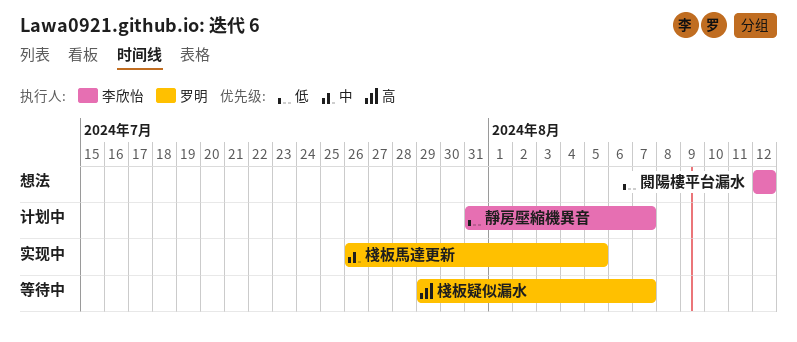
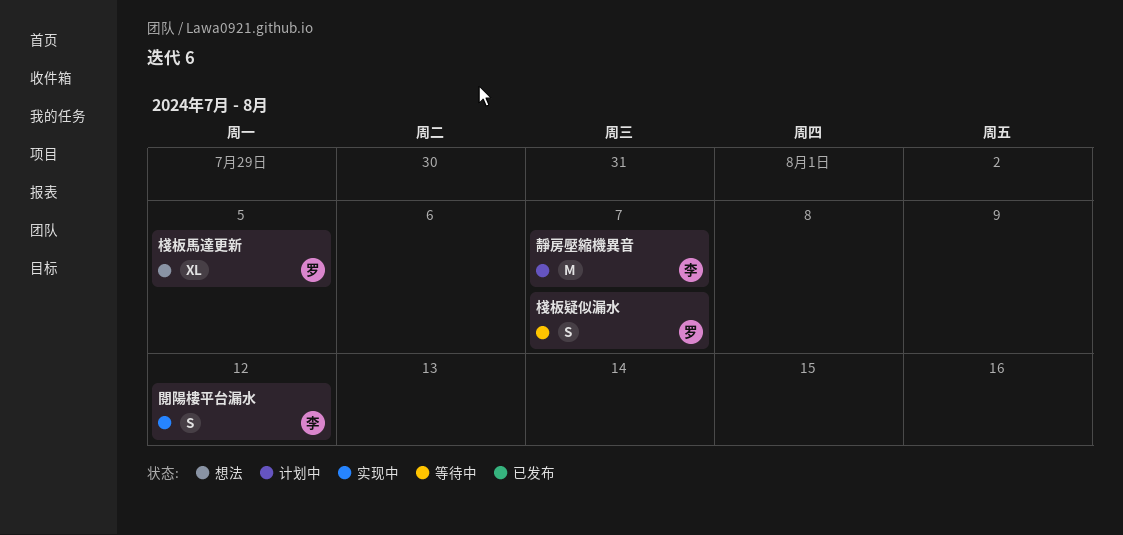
棧板馬達更新, status: 实现中 -> 想法
閱陽樓平台漏水, status: 想法 -> 实现中

